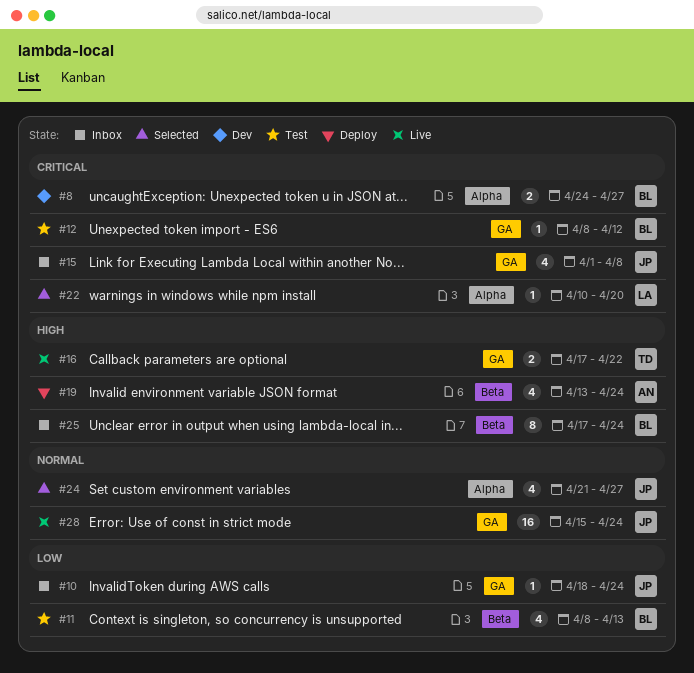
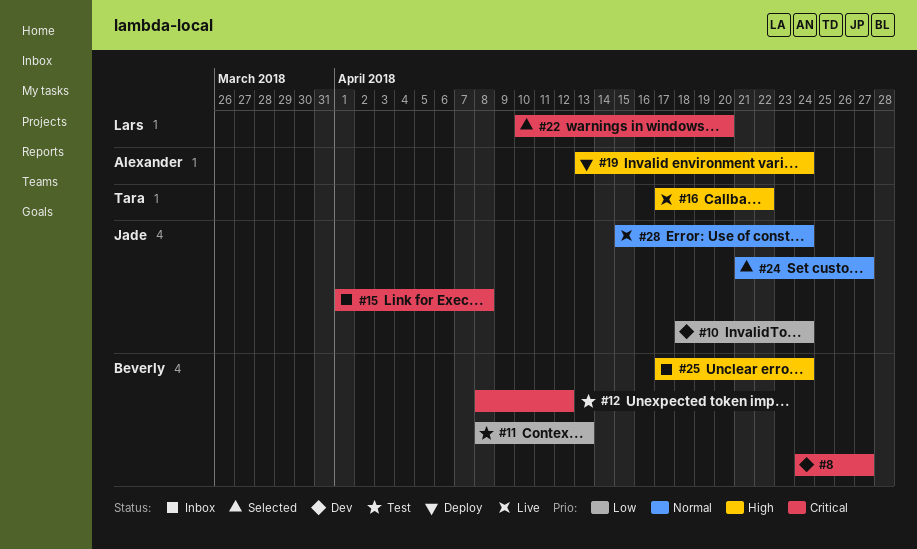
#10, status: Inbox -> Dev

